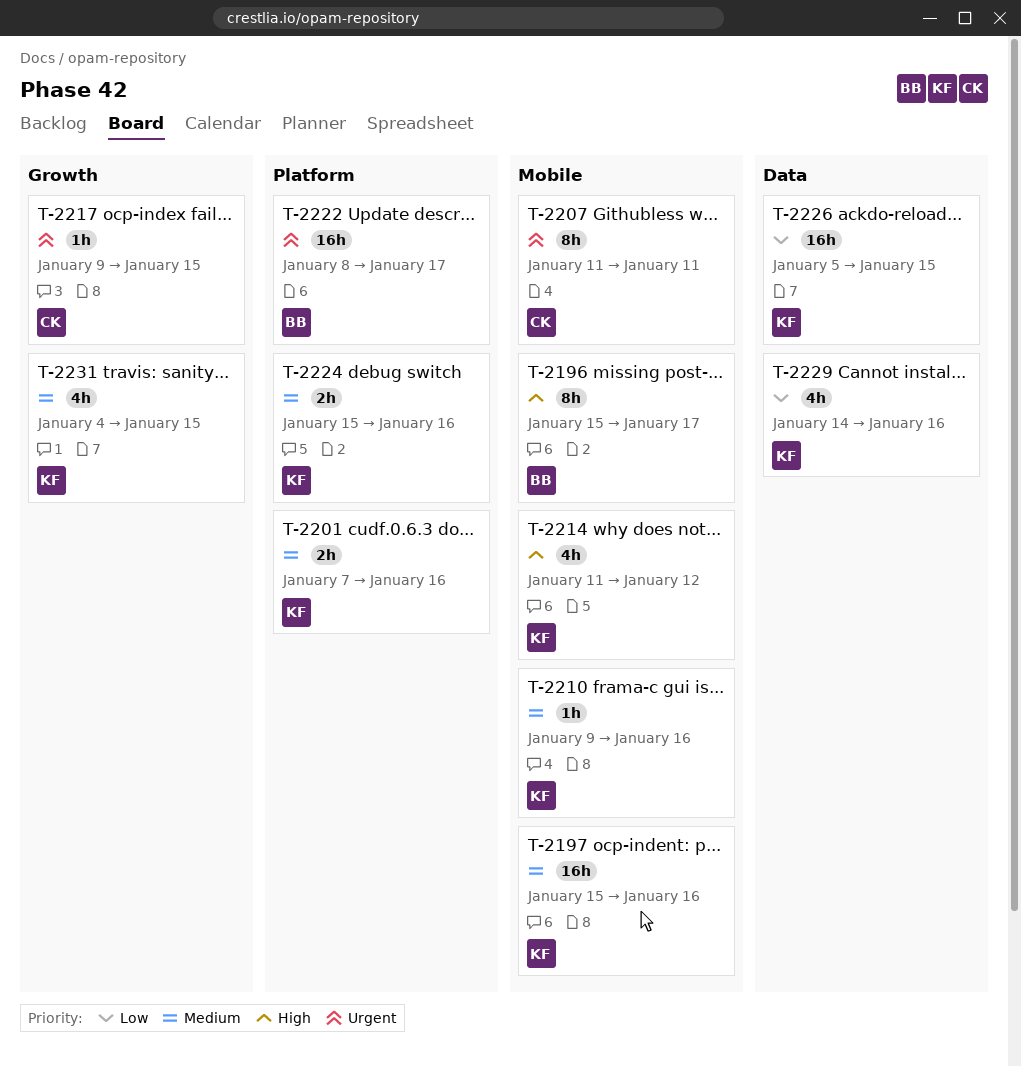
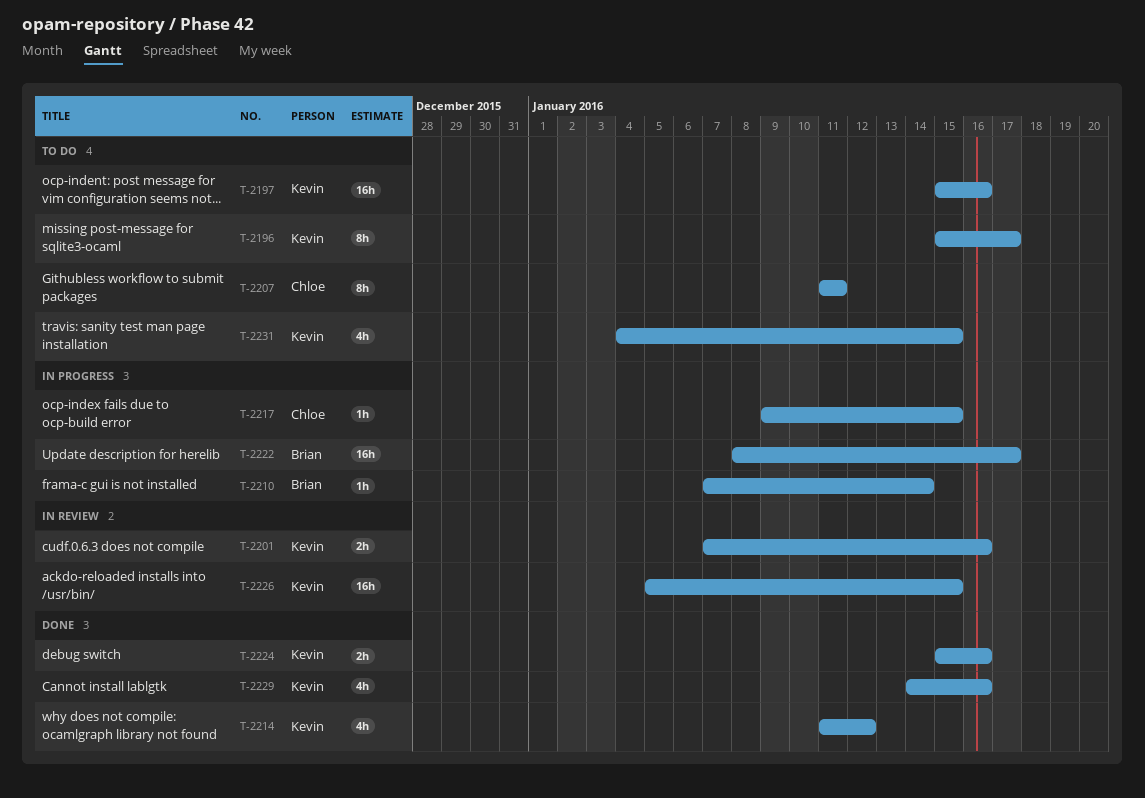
T-2196, owner: Brian -> Kevin
T-2210, owner: Kevin -> Brian
T-2210, start: Jan 9 -> Jan 7
T-2210, due: Jan 16 -> Jan 14

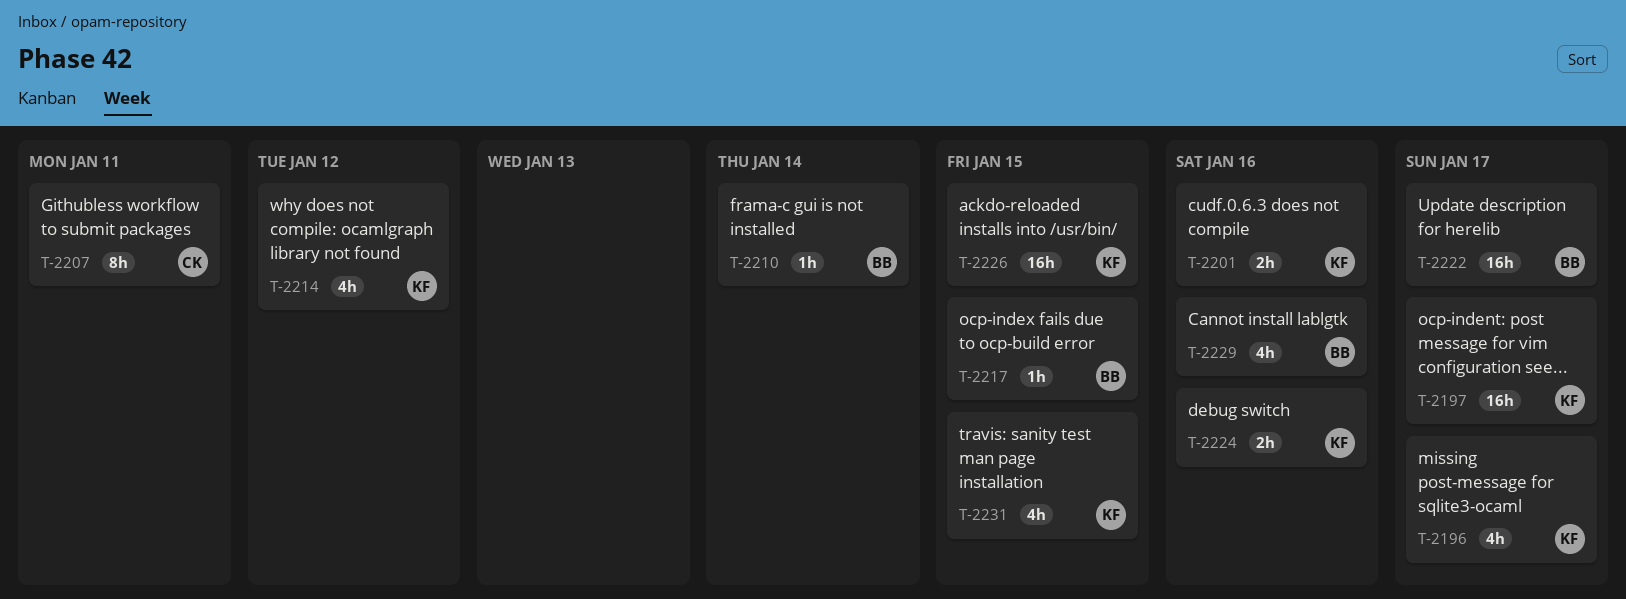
T-2196, estimate: 8h -> 4h
T-2197, due: Jan 16 -> Jan 17
T-2217, owner: Chloe -> Brian
T-2229, owner: Kevin -> Brian

